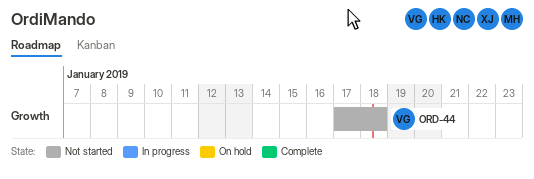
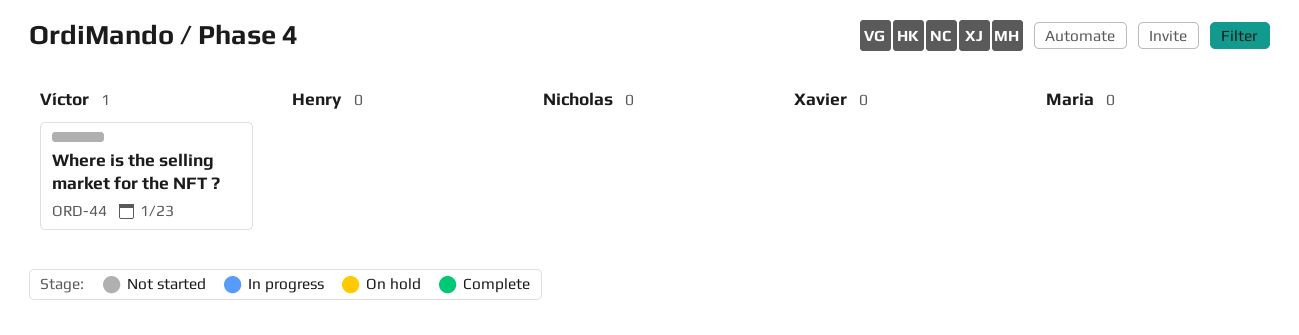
ORD-44, due: Jan 18 -> Jan 23

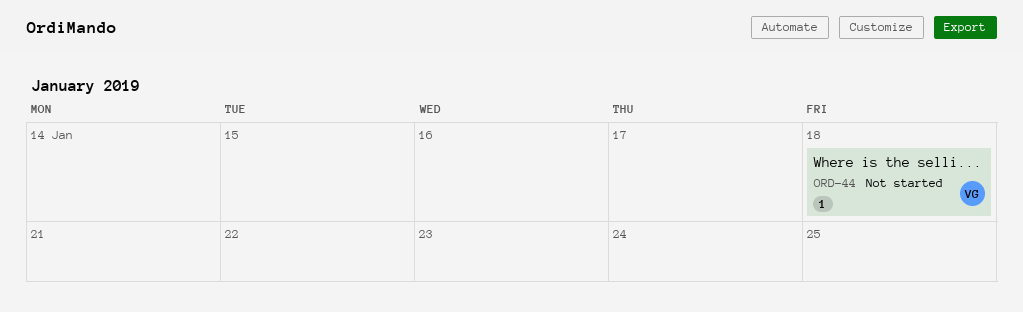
ORD-44, due: Jan 23 -> Jan 18

